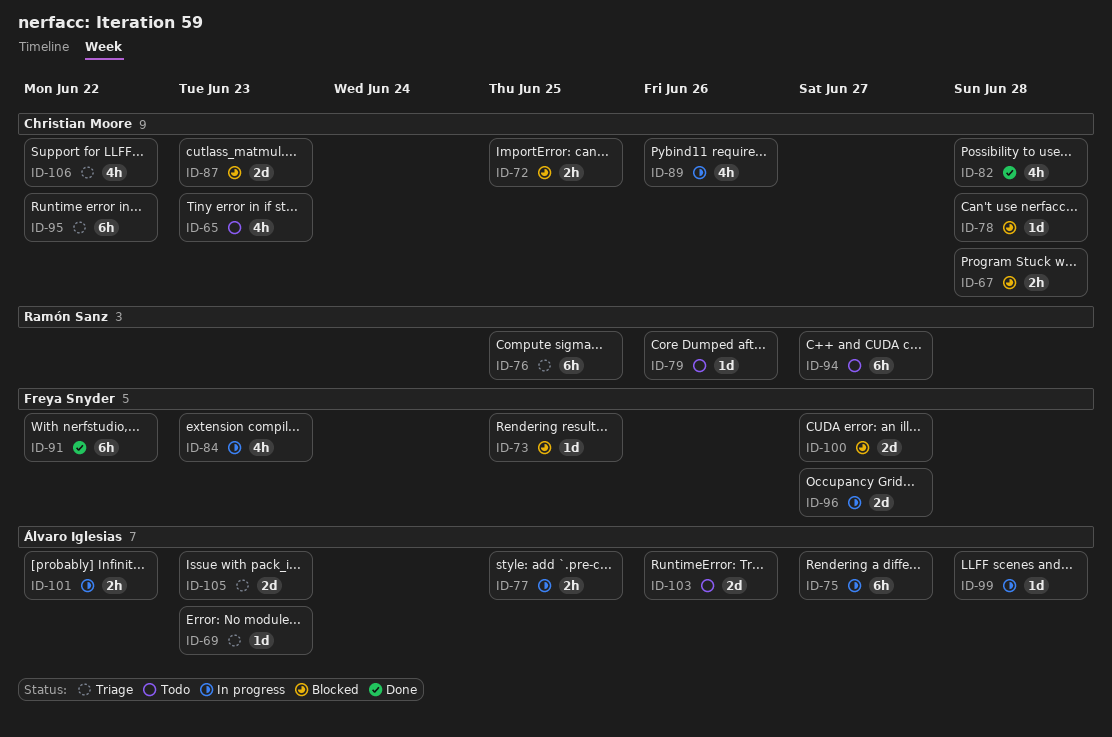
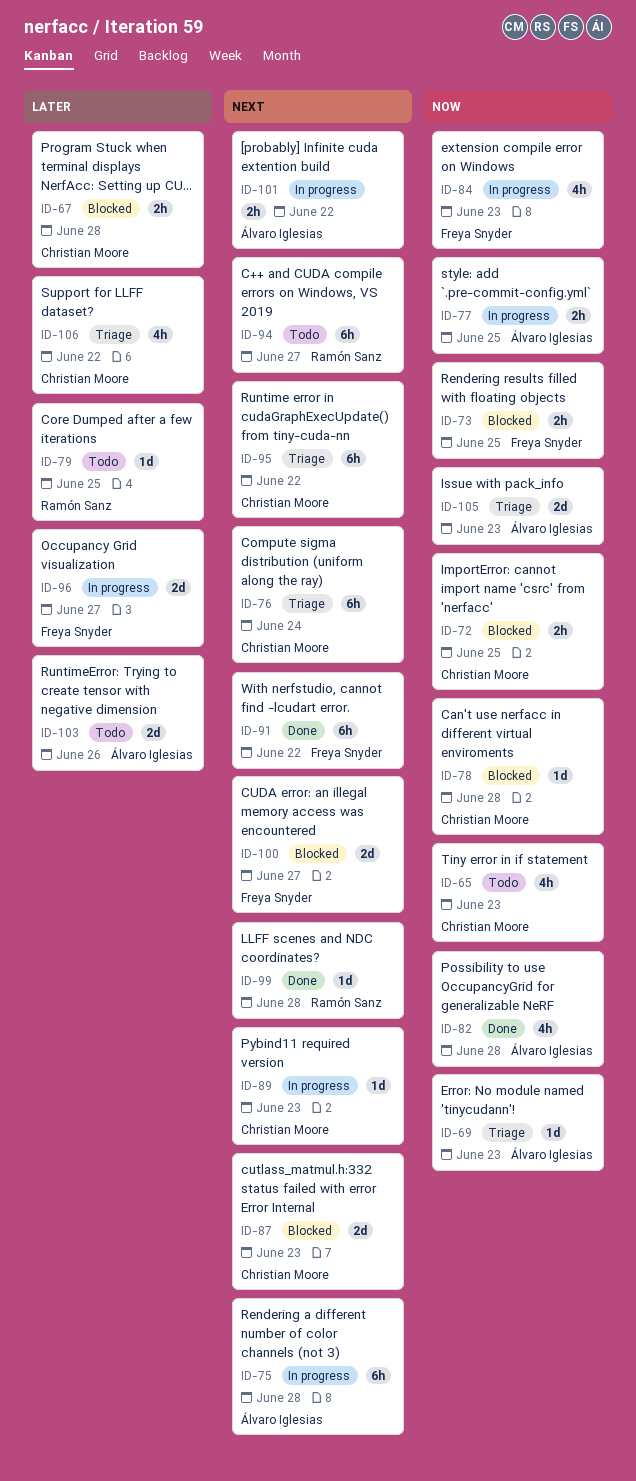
ID-73, estimate: 1d -> 2h
ID-75, due: Jun 27 -> Jun 28
ID-76, owner: Ramón Sanz -> Christian Moore
ID-76, due: Jun 25 -> Jun 24
ID-79, due: Jun 26 -> Jun 25
ID-82, owner: Christian Moore -> Álvaro Iglesias
ID-89, estimate: 4h -> 1d
ID-89, due: Jun 26 -> Jun 23
ID-99, status: In progress -> Done
ID-99, owner: Álvaro Iglesias -> Ramón Sanz

